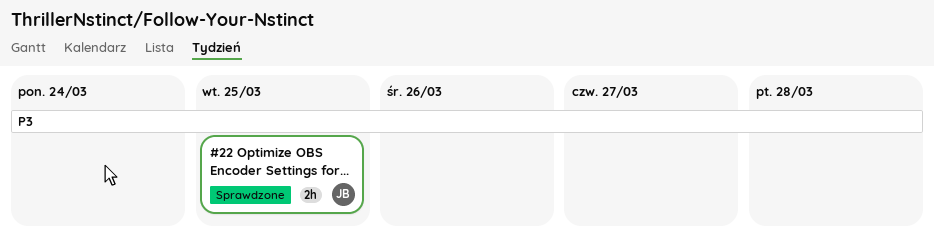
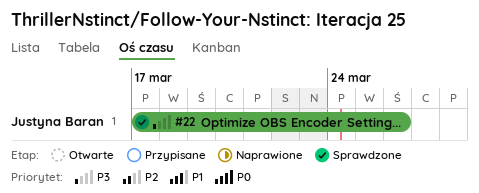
#22, due: Mar 25 -> Mar 26

